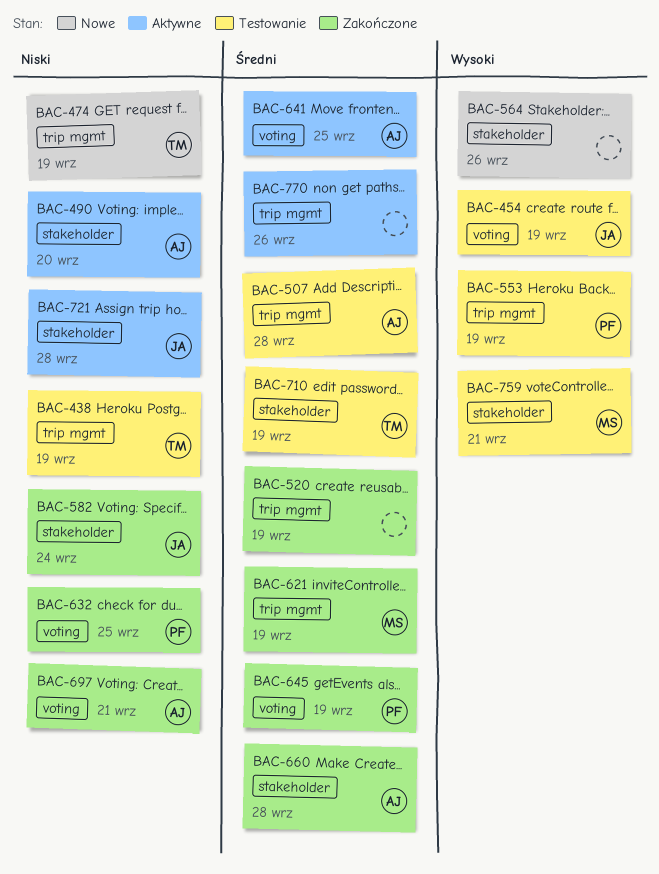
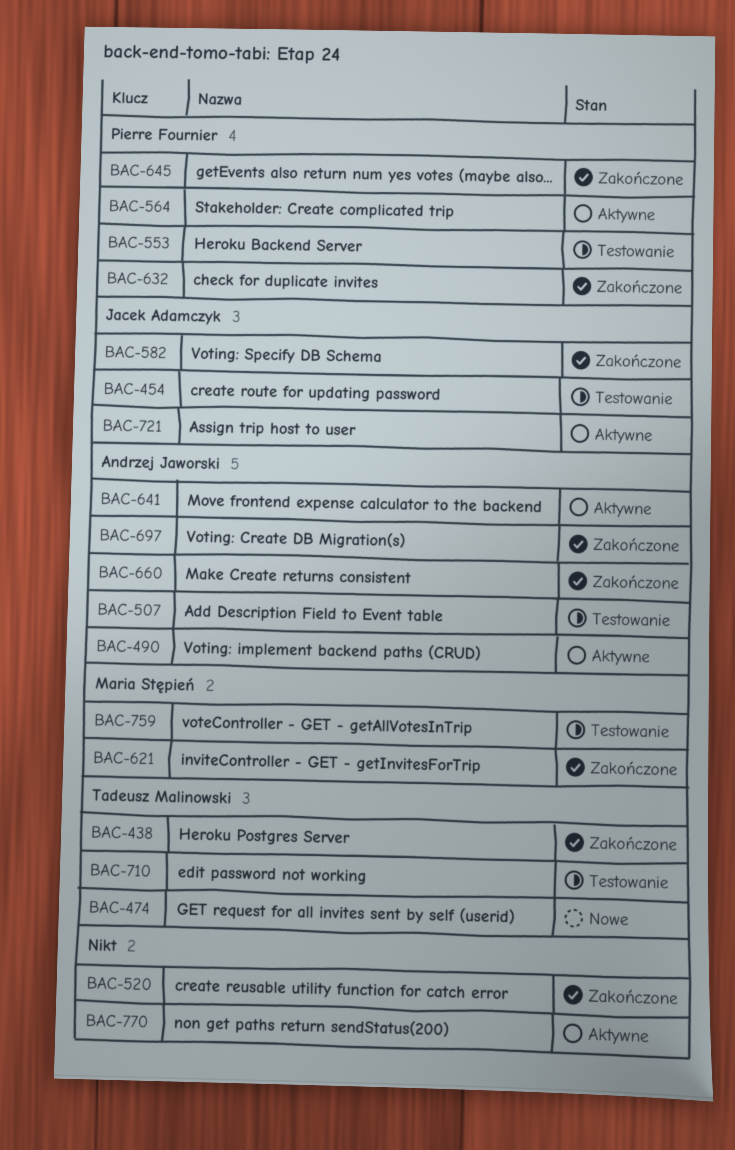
BAC-438, status: Testowanie -> Zakończone
BAC-564, status: Nowe -> Aktywne
BAC-564, owner: none -> Pierre Fournier

